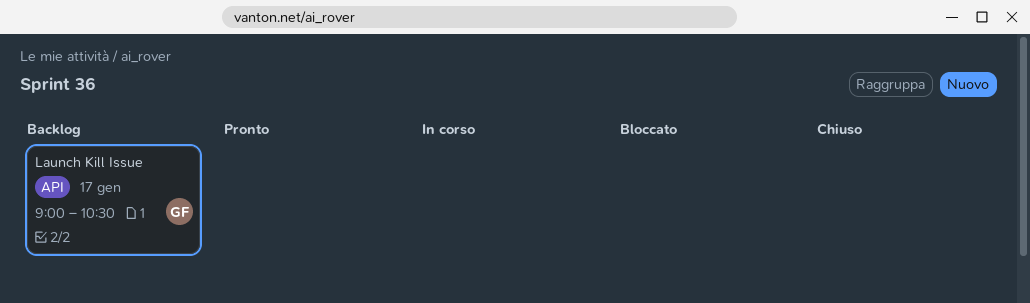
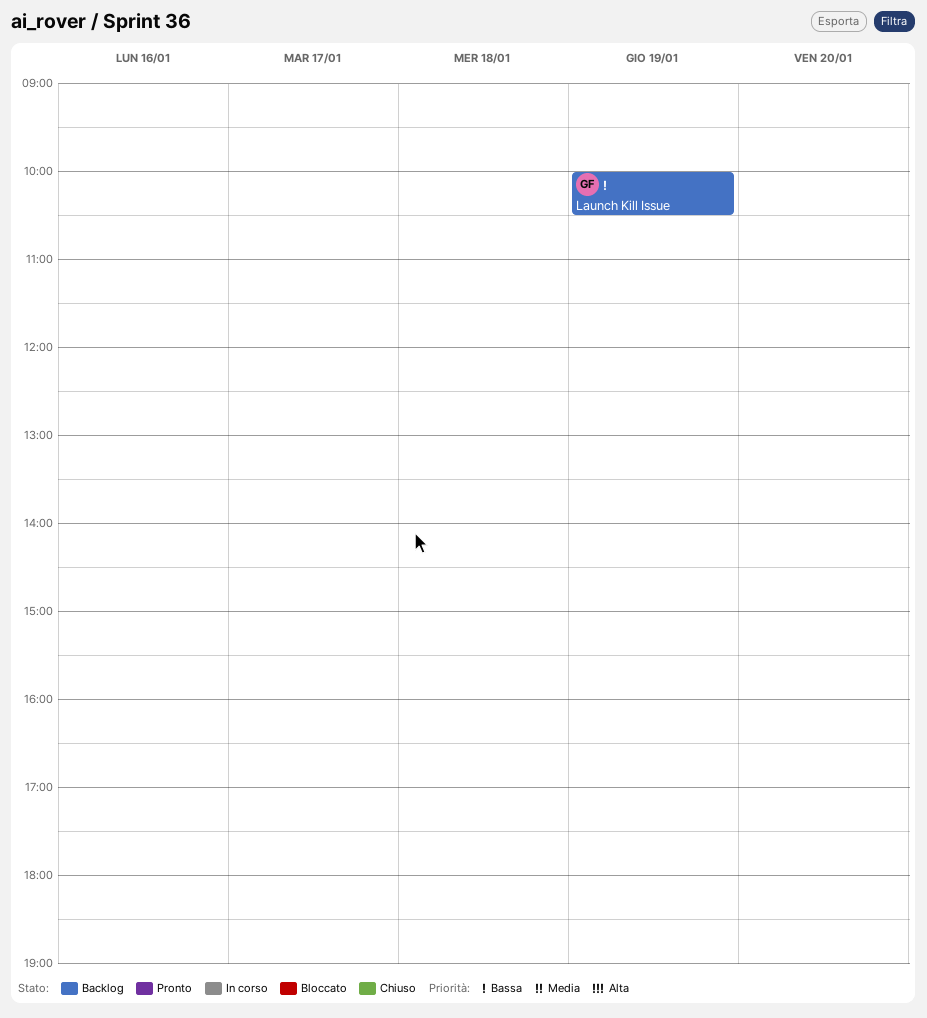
Launch Kill Issue, day: Jan 17 -> Jan 19
Launch Kill Issue, begins: 09:00 -> 10:00

